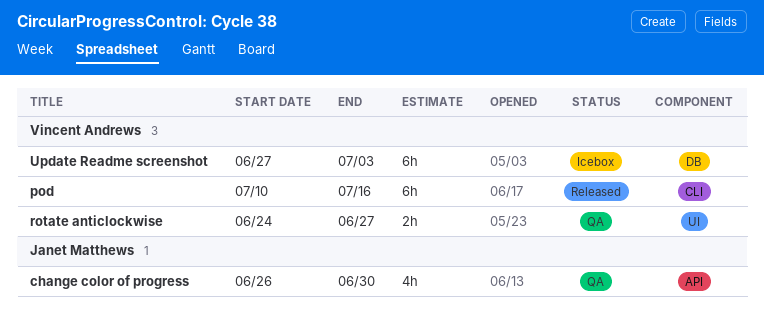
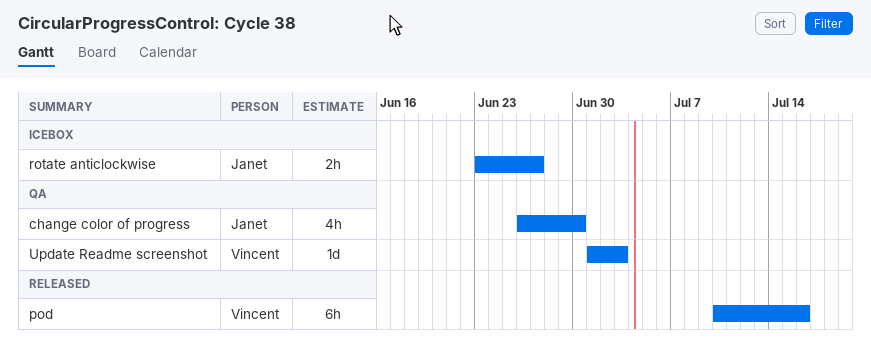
rotate anticlockwise, status: QA -> Icebox
rotate anticlockwise, owner: Vincent Andrews -> Janet Matthews
rotate anticlockwise, start: Jun 24 -> Jun 23
Update Readme screenshot, status: Icebox -> QA
Update Readme screenshot, estimate: 6h -> 1d
Update Readme screenshot, start: Jun 27 -> Jul 1

